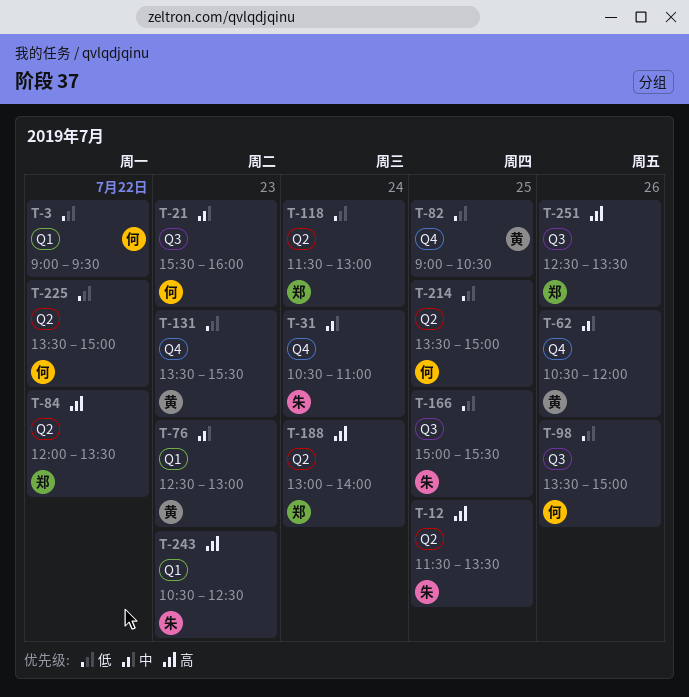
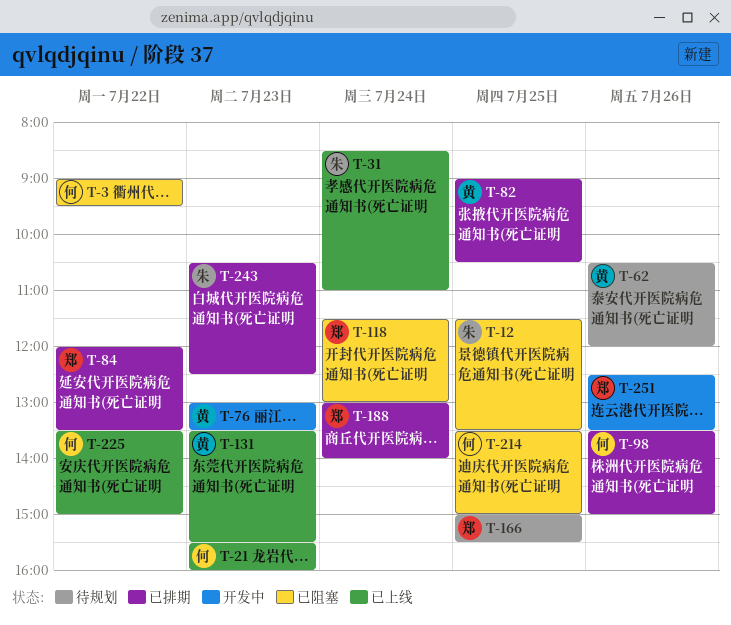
T-31, begins: 10:30 -> 08:30
T-76, begins: 12:30 -> 13:00
T-76, ends: 13:00 -> 13:30
T-166, owner: 朱 -> 郑

